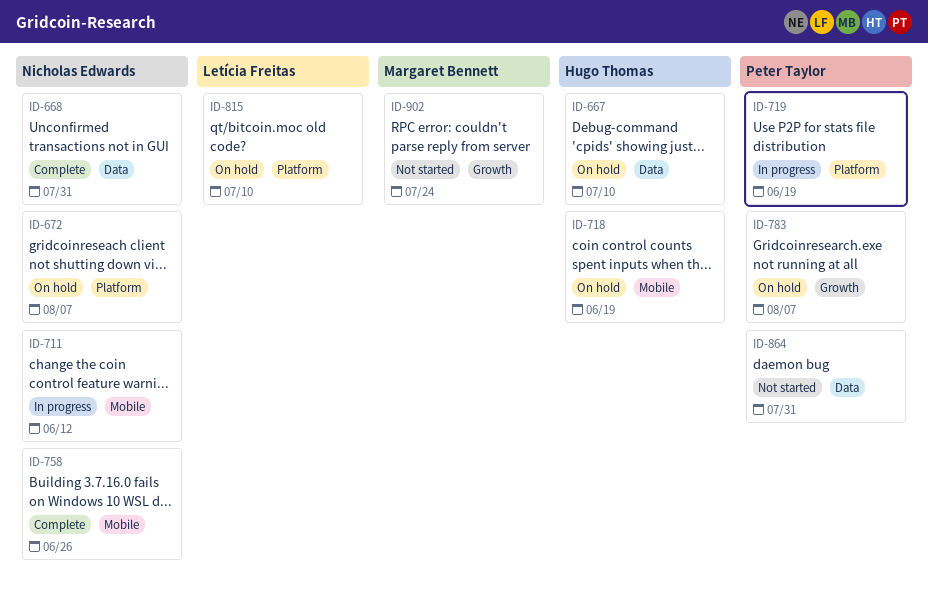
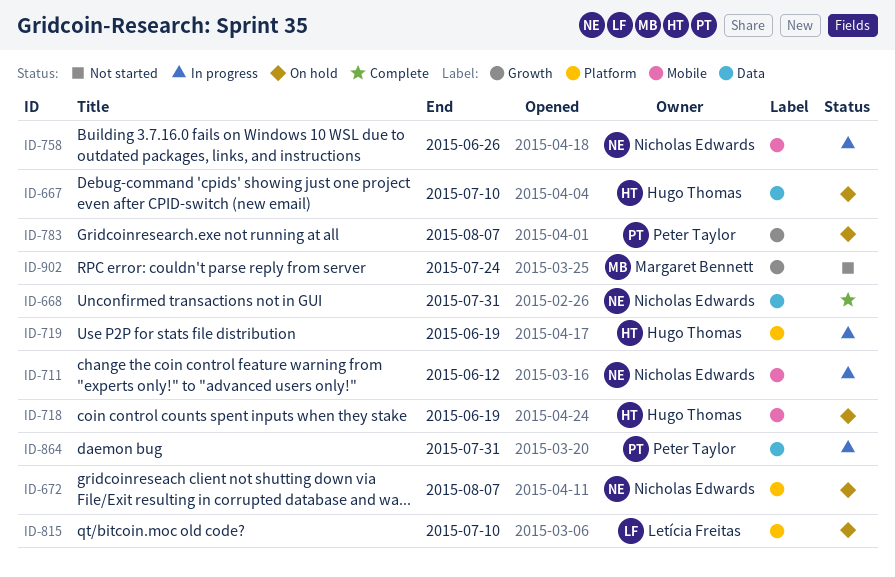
ID-719, owner: Peter Taylor -> Hugo Thomas
ID-758, status: Complete -> In progress
ID-864, status: Not started -> In progress

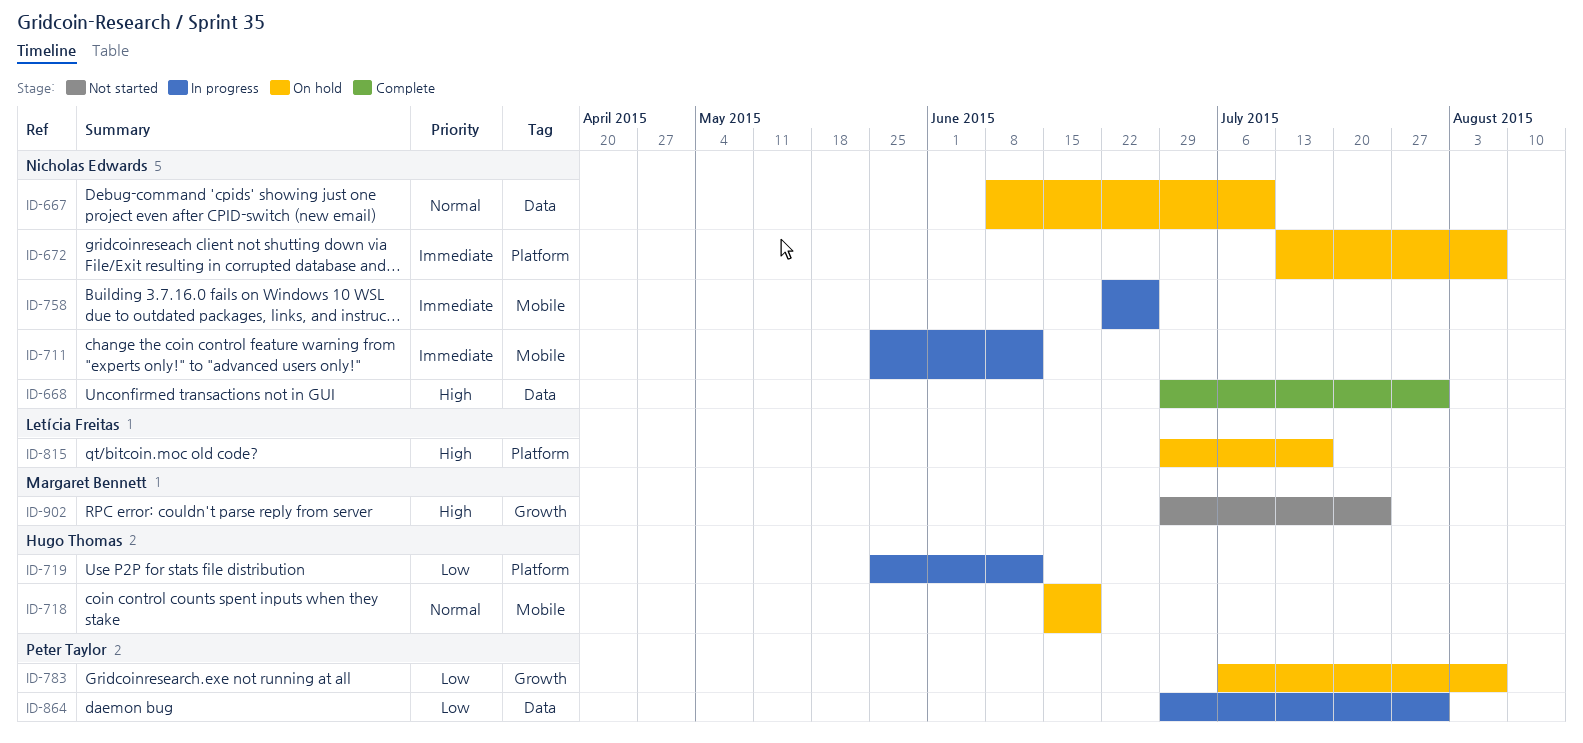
ID-667, owner: Hugo Thomas -> Nicholas Edwards
ID-719, due: Jun 19 -> Jun 12
ID-815, due: Jul 10 -> Jul 17

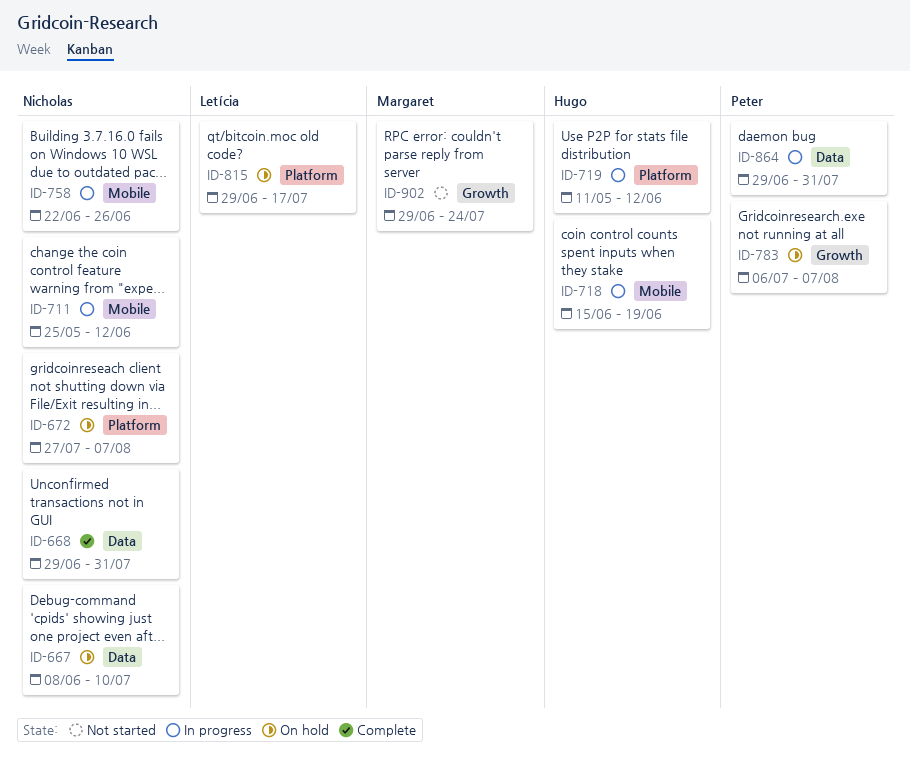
ID-672, start: Jul 13 -> Jul 27
ID-718, status: On hold -> In progress
ID-719, start: May 25 -> May 11

